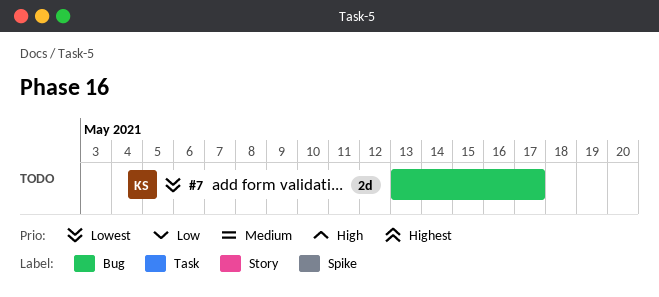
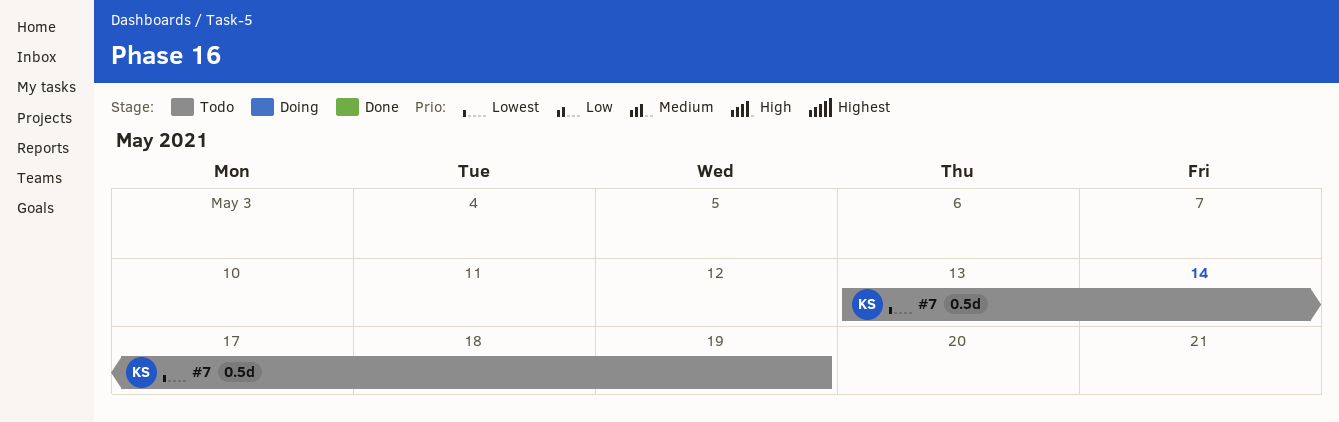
#7, estimate: 2d -> 0.5d
#7, due: May 17 -> May 19

